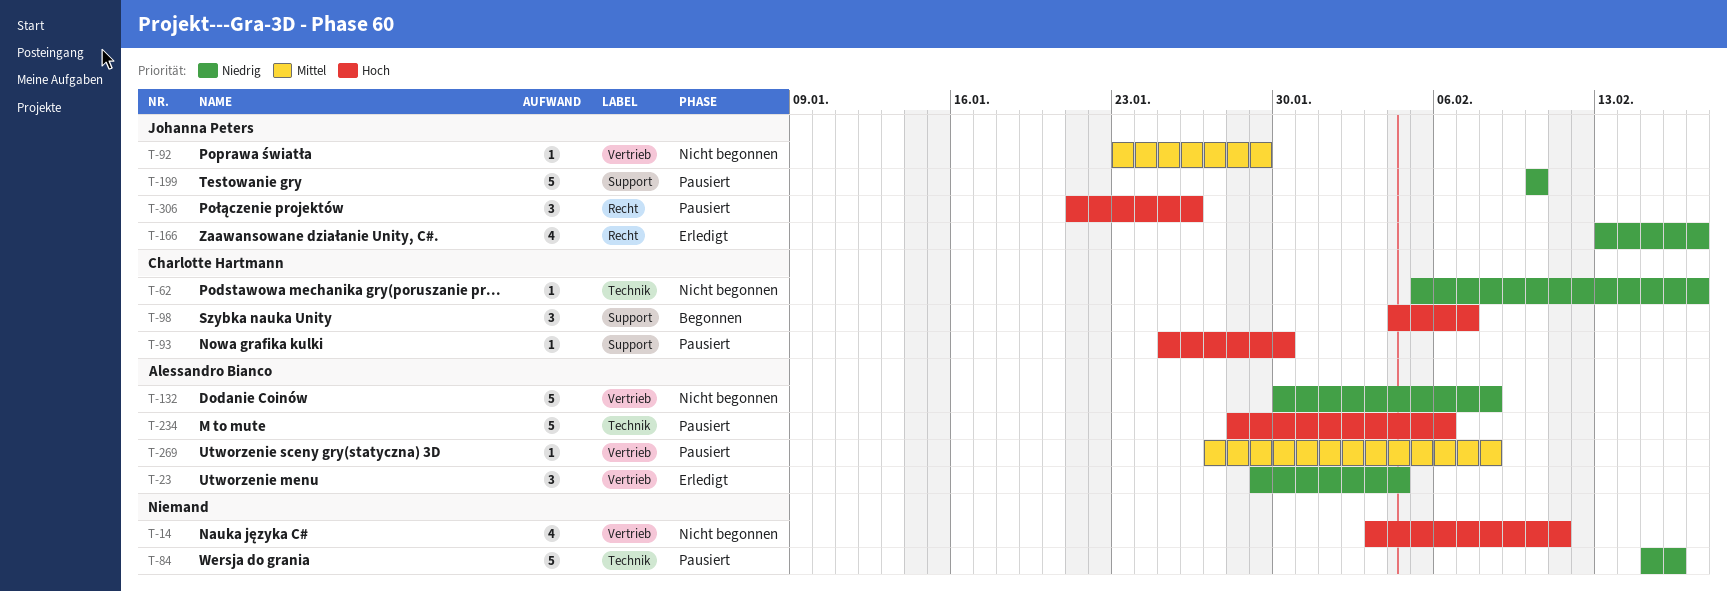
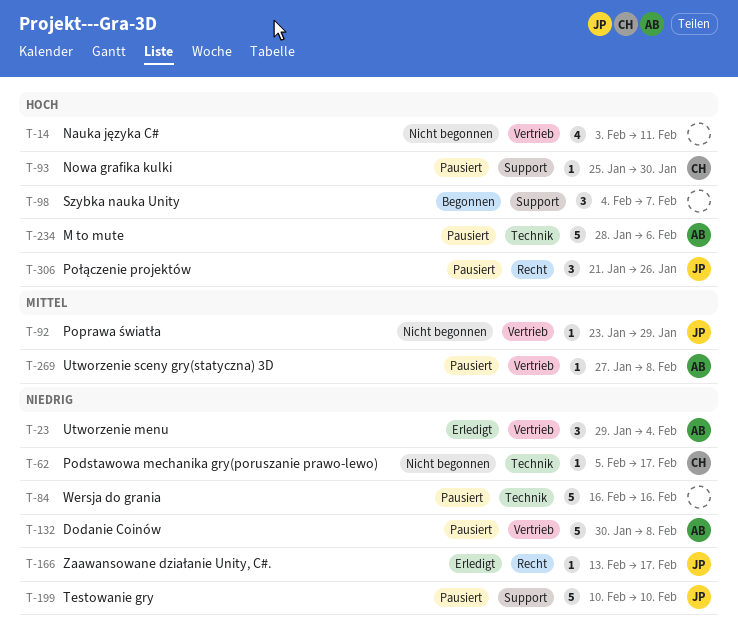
T-84, start: Feb 15 -> Feb 16
T-98, owner: Charlotte Hartmann -> none
T-132, status: Nicht begonnen -> Pausiert
T-166, estimate: 4 -> 1

